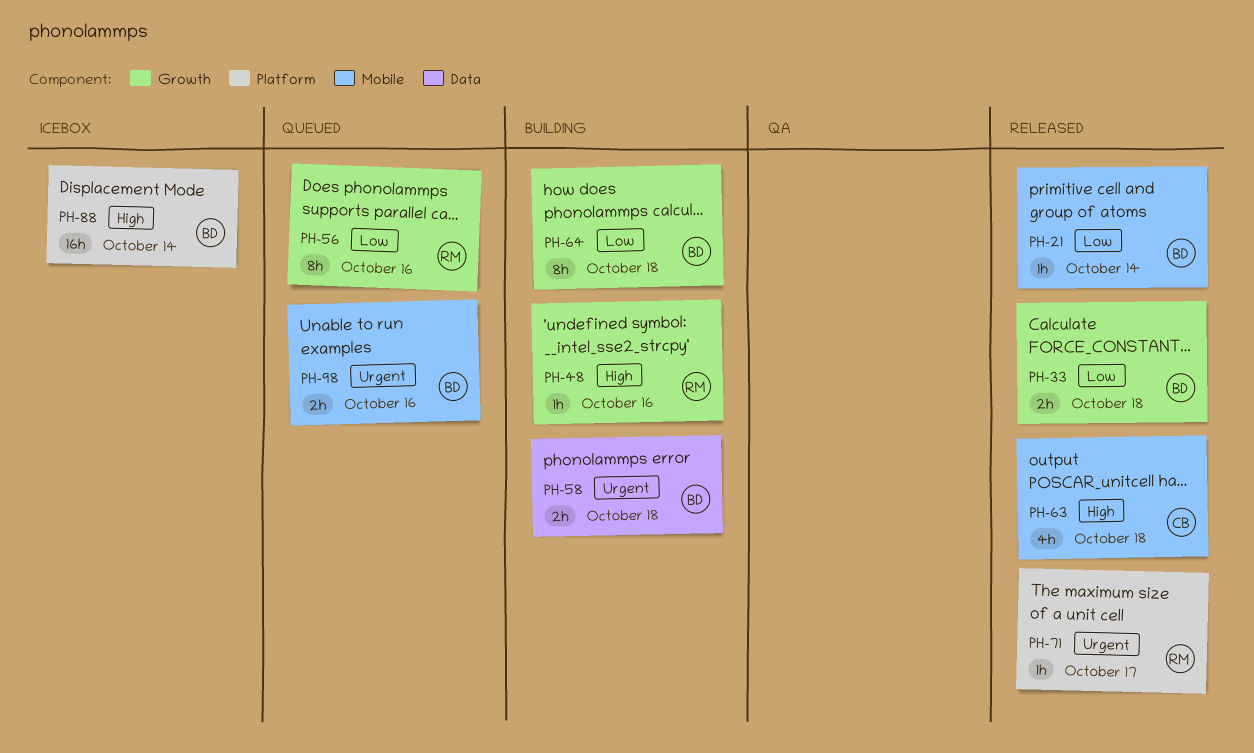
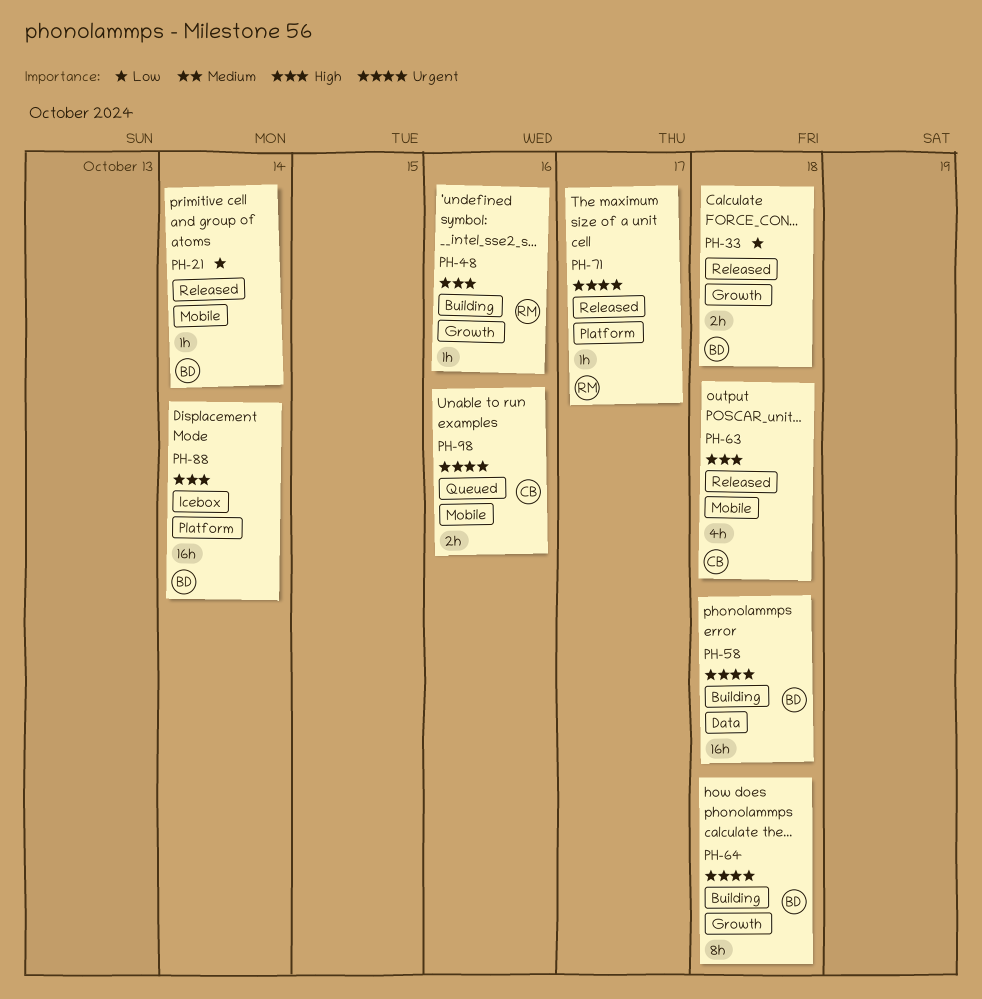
PH-56: present -> none
PH-58, estimate: 2h -> 16h
PH-64, priority: Low -> Urgent
PH-98, owner: BD -> CB

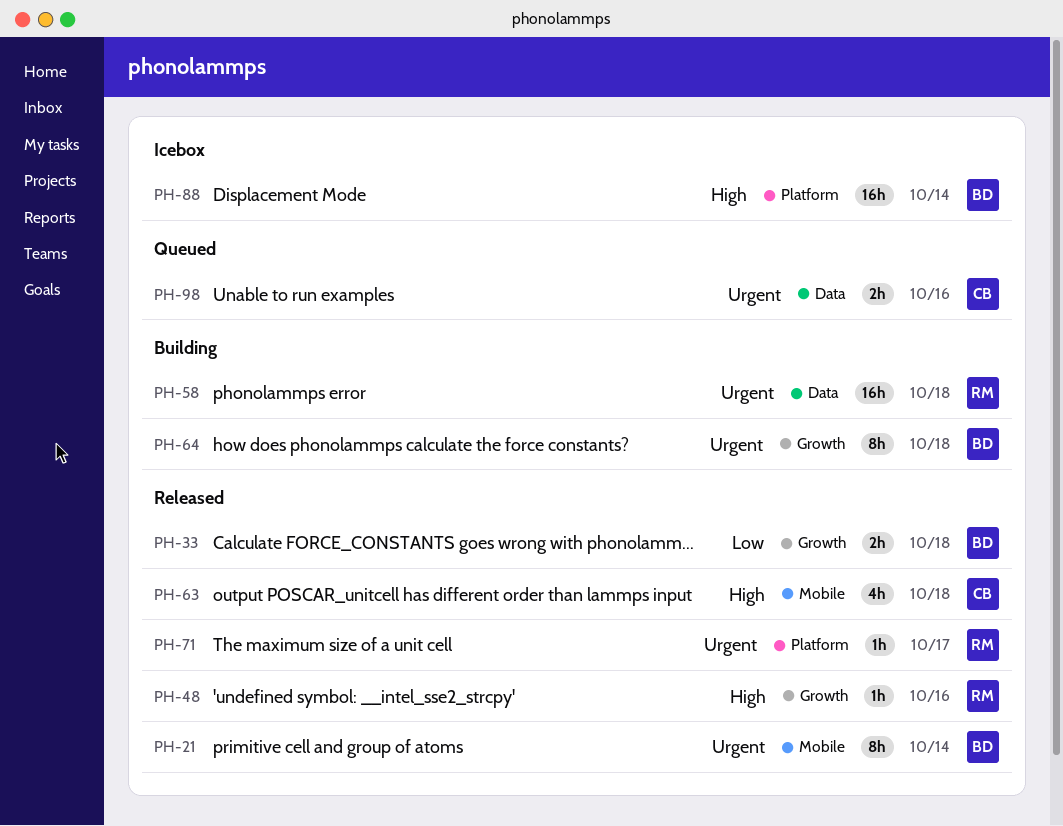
PH-21, priority: Low -> Urgent
PH-21, estimate: 1h -> 8h
PH-48, status: Building -> Released
PH-58, owner: BD -> RM
PH-98, label: Mobile -> Data

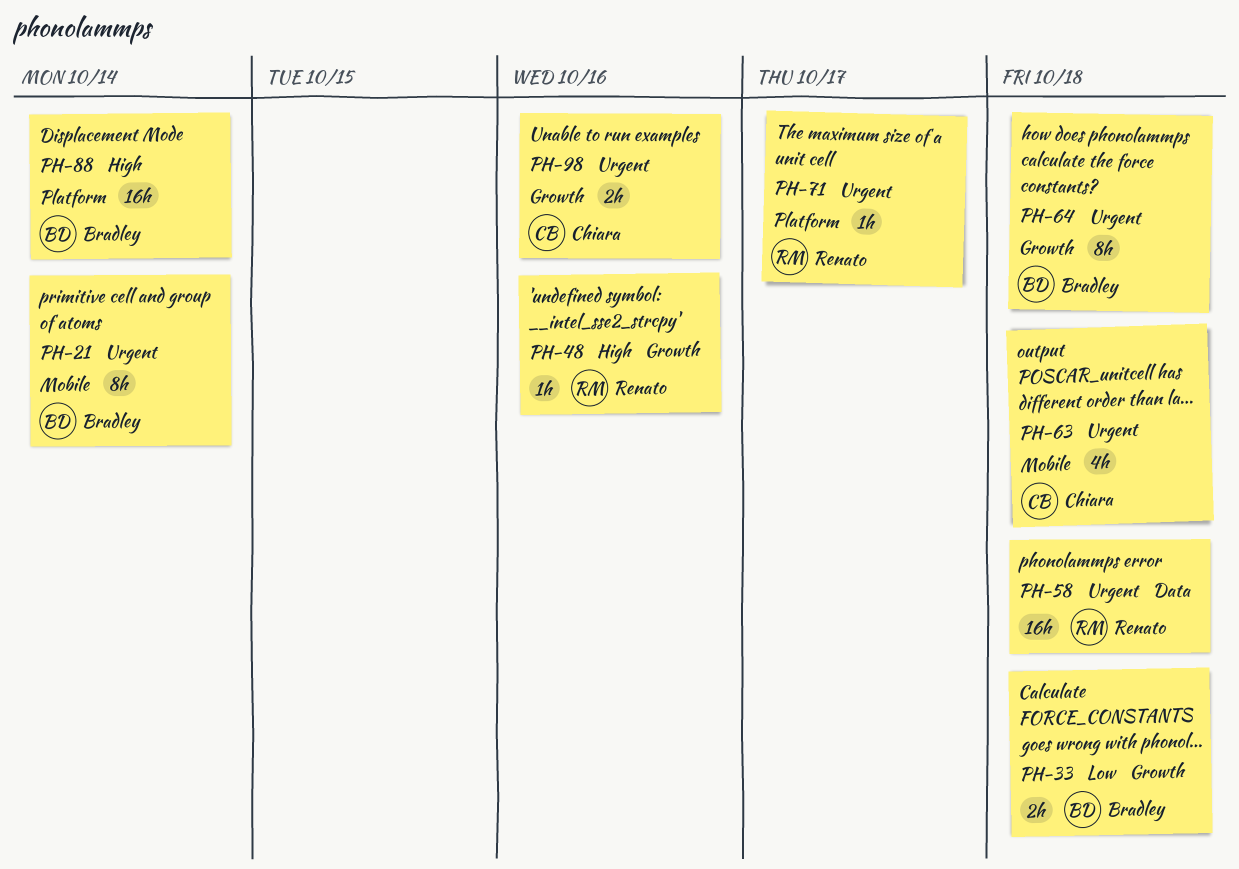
PH-63, priority: High -> Urgent
PH-98, label: Data -> Growth

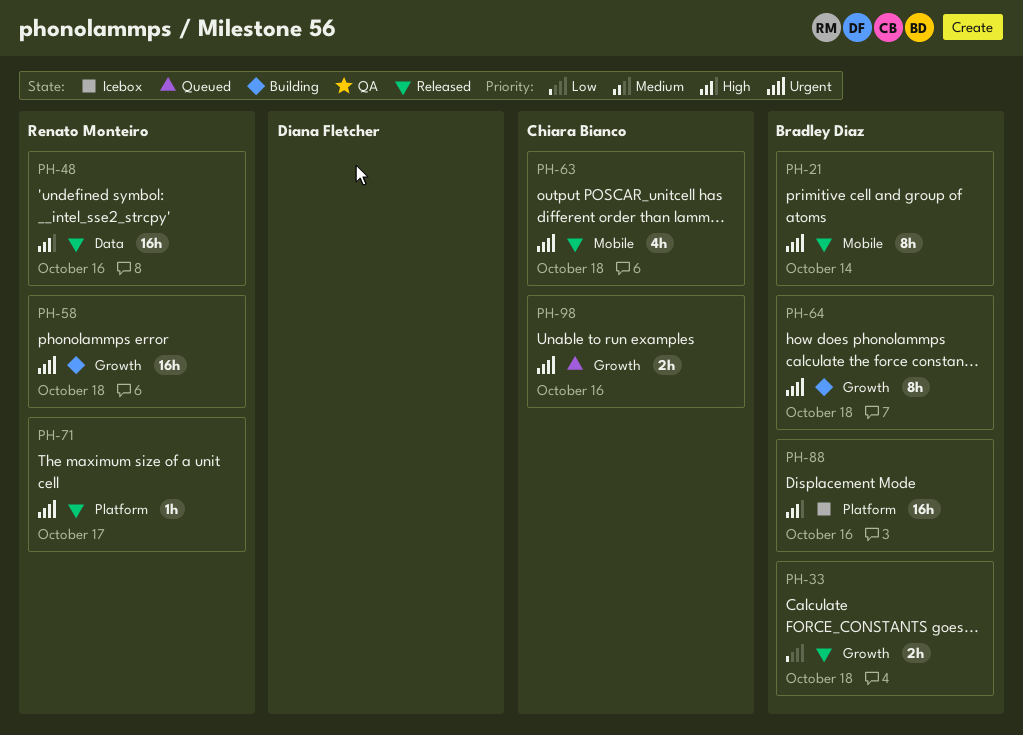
PH-48, label: Growth -> Data
PH-48, estimate: 1h -> 16h
PH-58, label: Data -> Growth
PH-88, due: Oct 14 -> Oct 16

